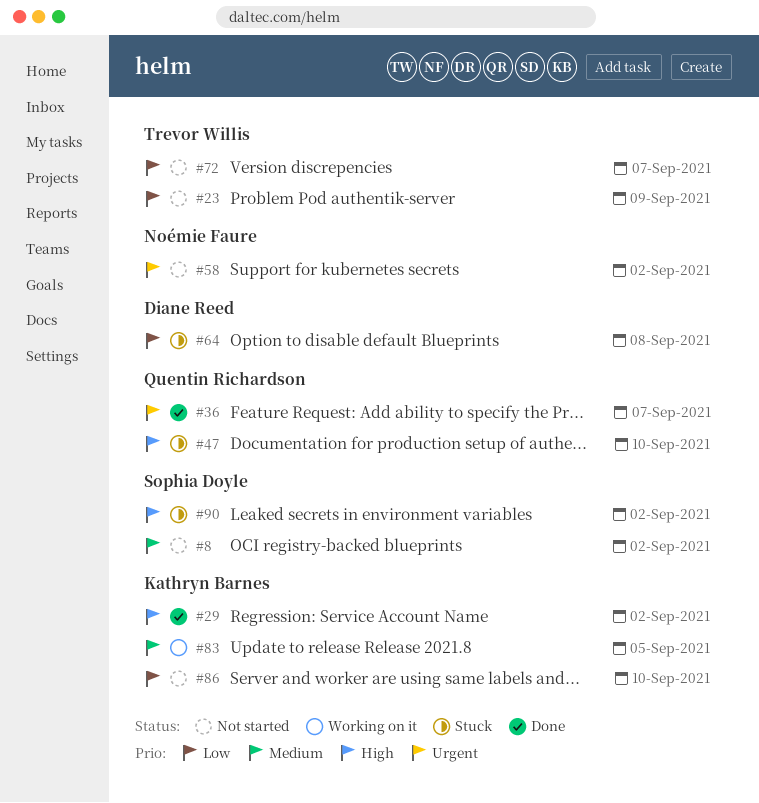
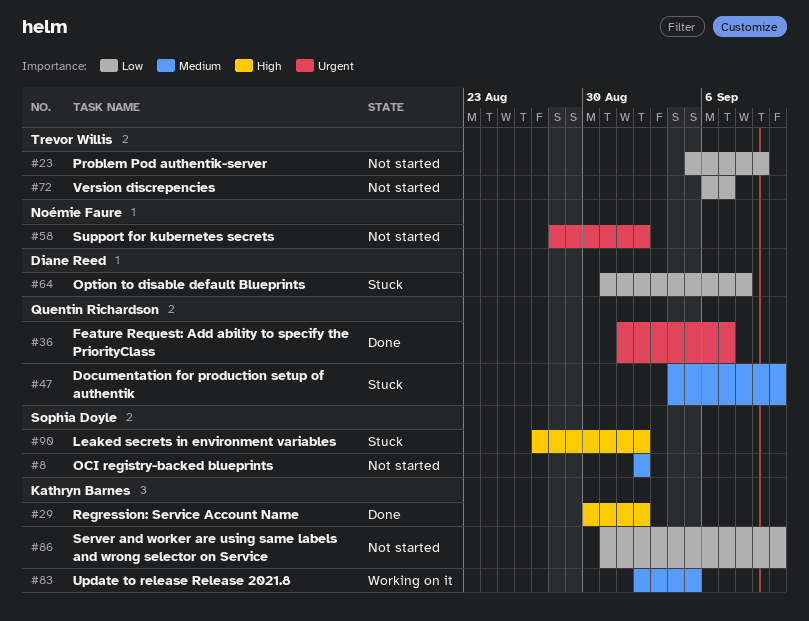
#47, priority: High -> Medium

